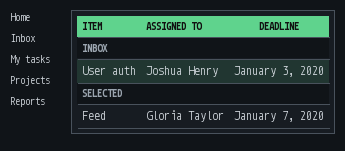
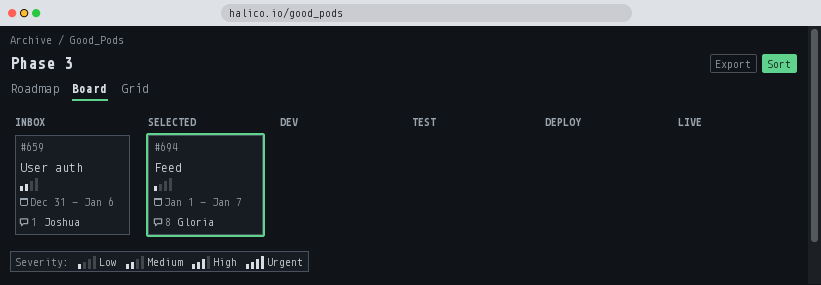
User auth, due: Jan 3 -> Jan 6

